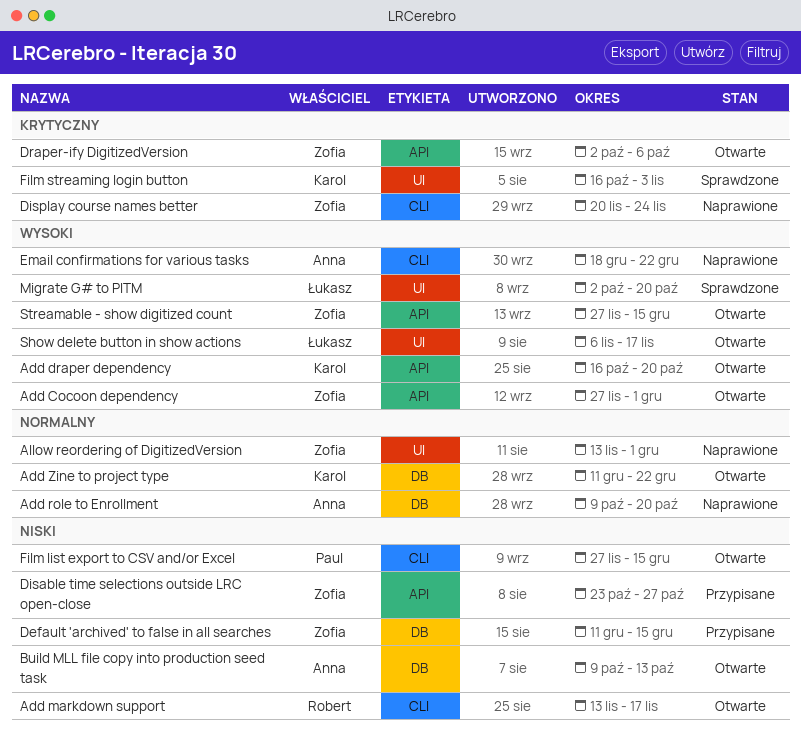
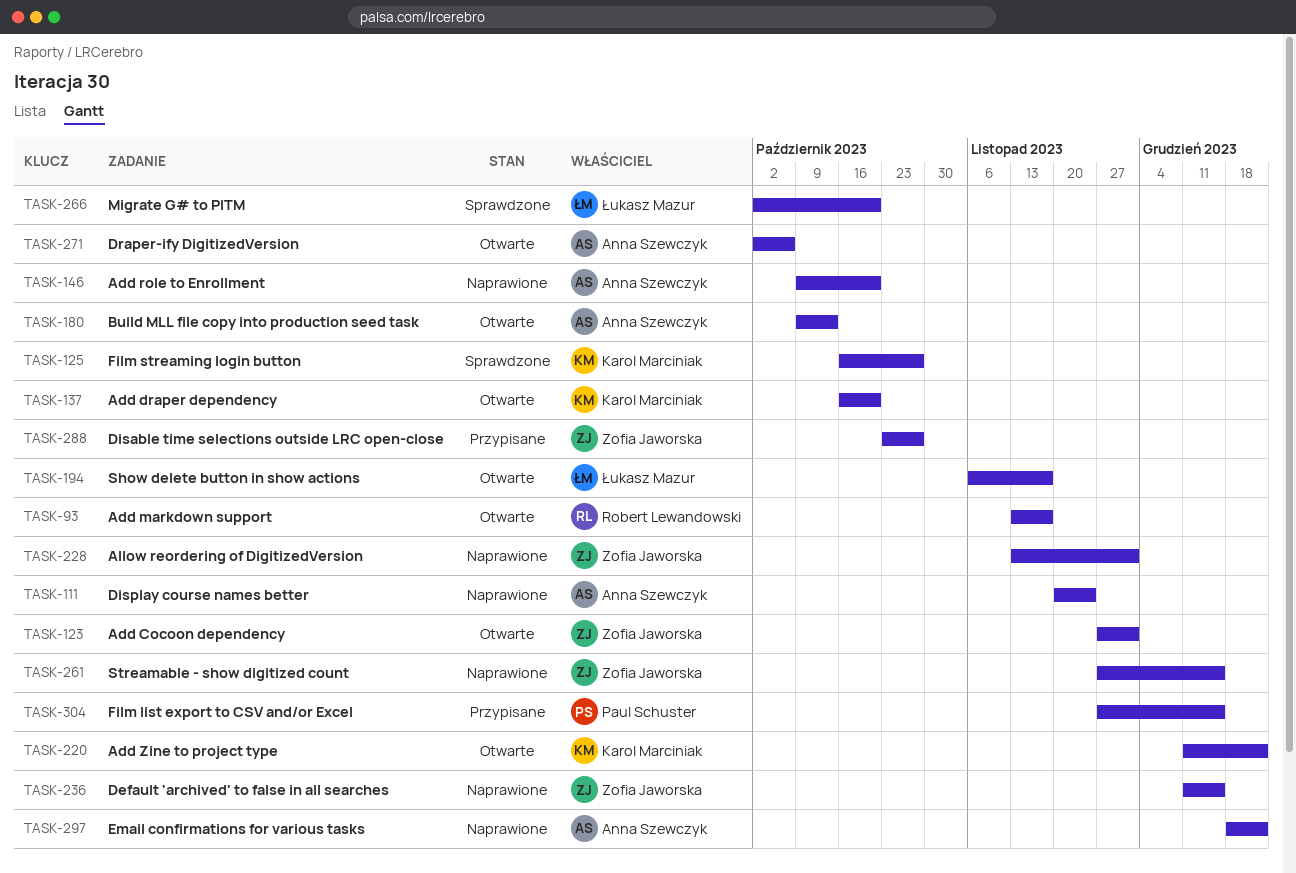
Default 'archived' to false in all searches, status: Przypisane -> Naprawione
Display course names better, owner: Zofia Jaworska -> Anna Szewczyk
Draper-ify DigitizedVersion, owner: Zofia Jaworska -> Anna Szewczyk
Film list export to CSV and/or Excel, status: Otwarte -> Przypisane
Film streaming login button, due: Nov 3 -> Oct 27
Streamable - show digitized count, status: Otwarte -> Naprawione

